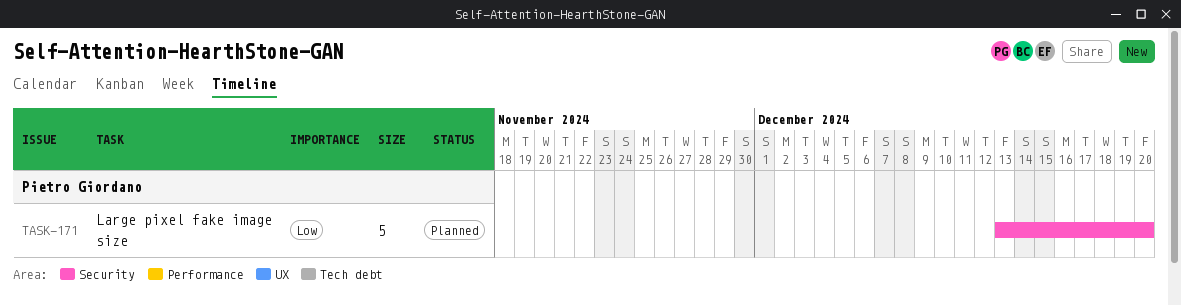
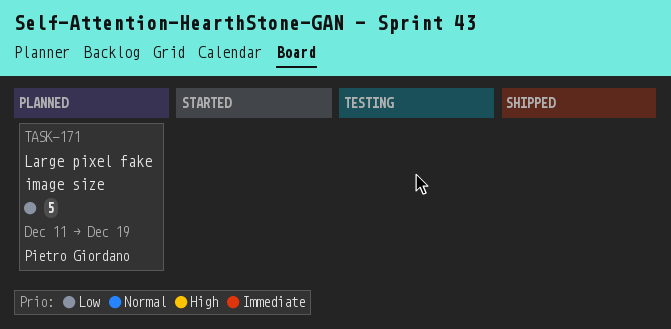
TASK-171, start: Dec 13 -> Dec 11
TASK-171, due: Dec 20 -> Dec 19

